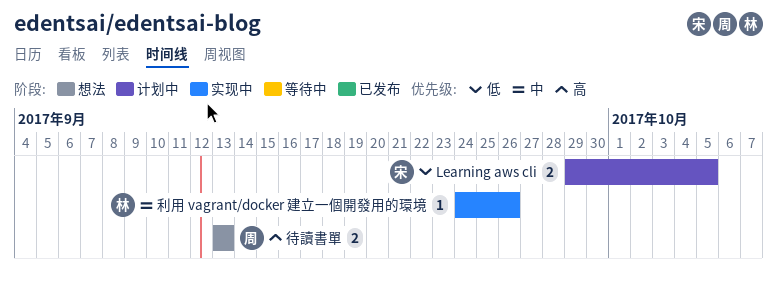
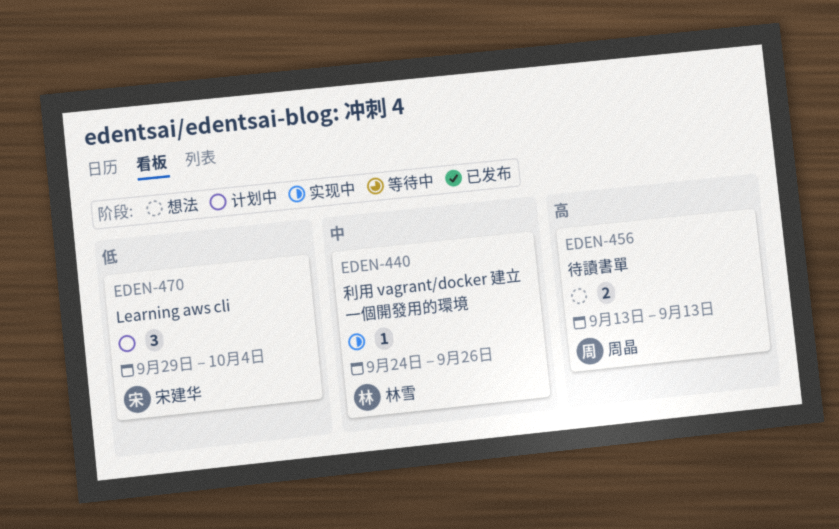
Learning aws cli, estimate: 2 -> 3
Learning aws cli, due: Oct 5 -> Oct 4

